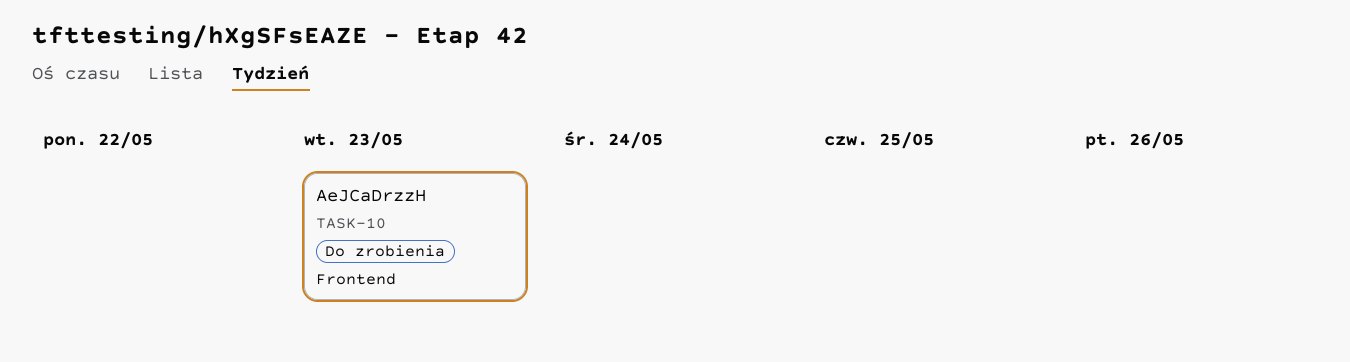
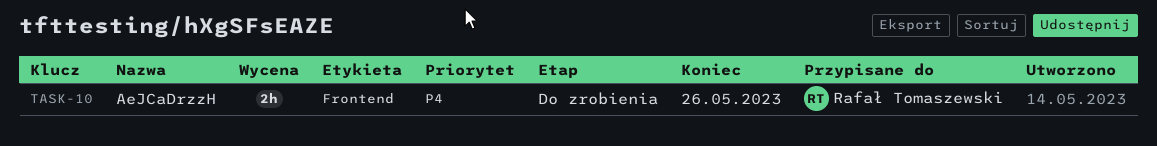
TASK-10, due: May 23 -> May 26

